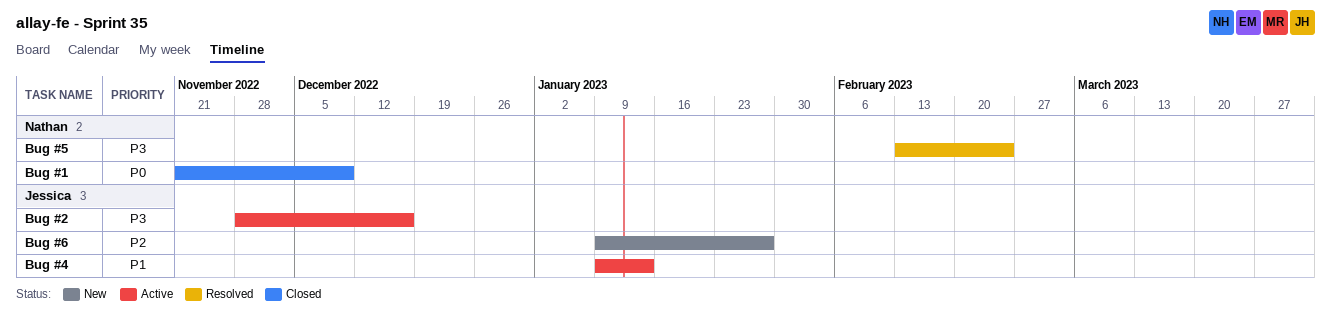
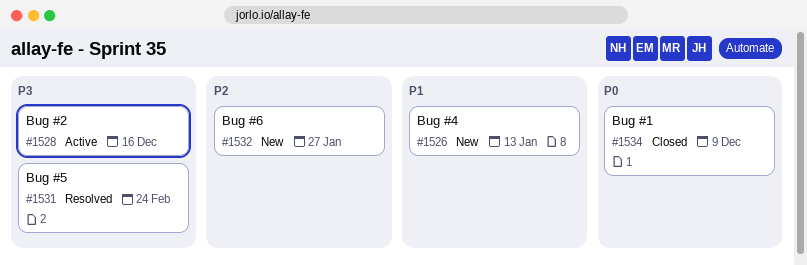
Bug #4, status: Active -> New

